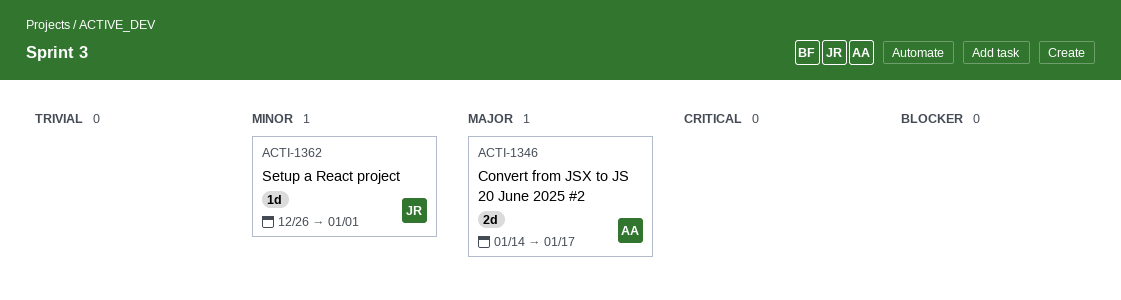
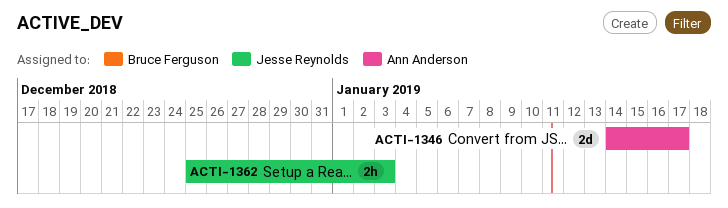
ACTI-1362, estimate: 1d -> 2h
ACTI-1362, start: Dec 26 -> Dec 25
ACTI-1362, due: Jan 1 -> Jan 3

